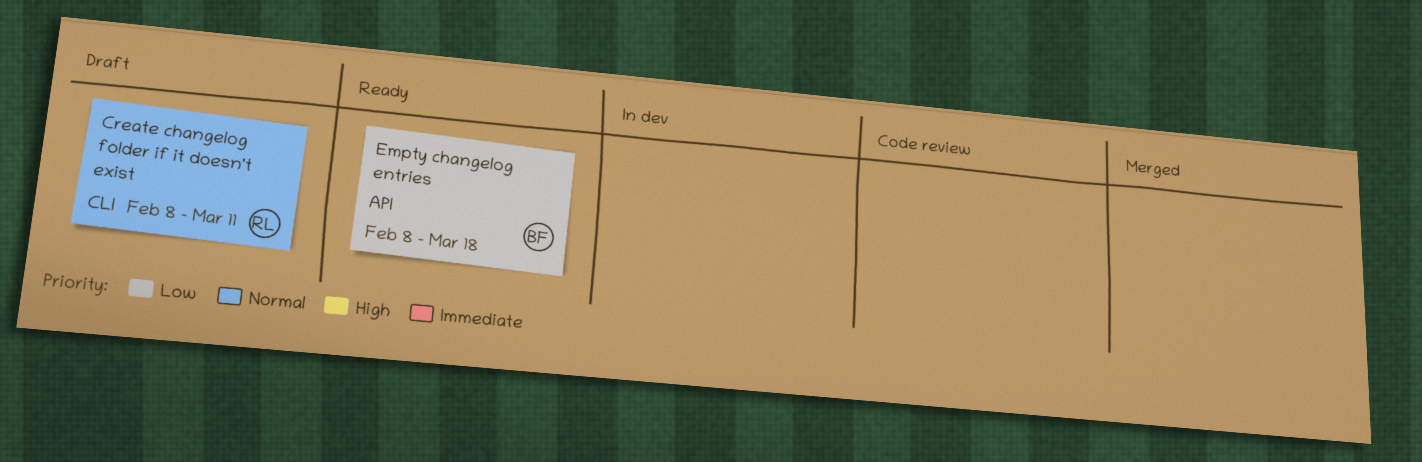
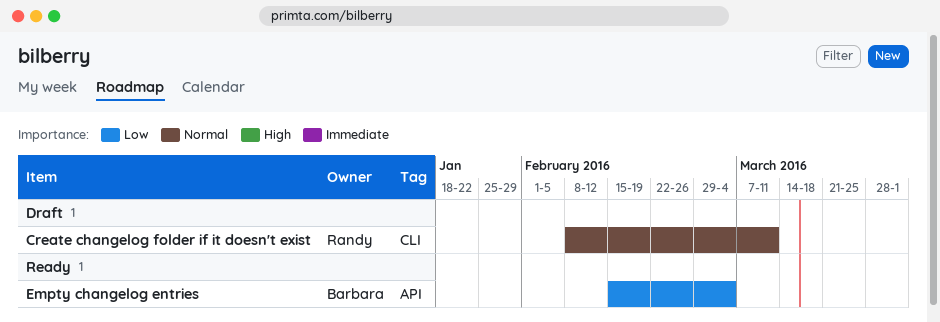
Empty changelog entries, start: Feb 8 -> Feb 15
Empty changelog entries, due: Mar 18 -> Mar 4

